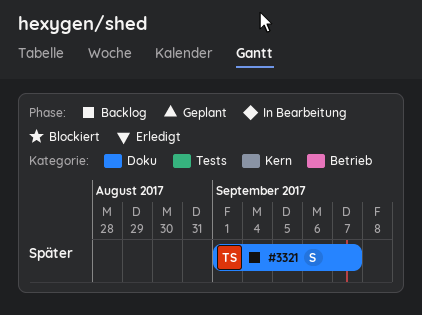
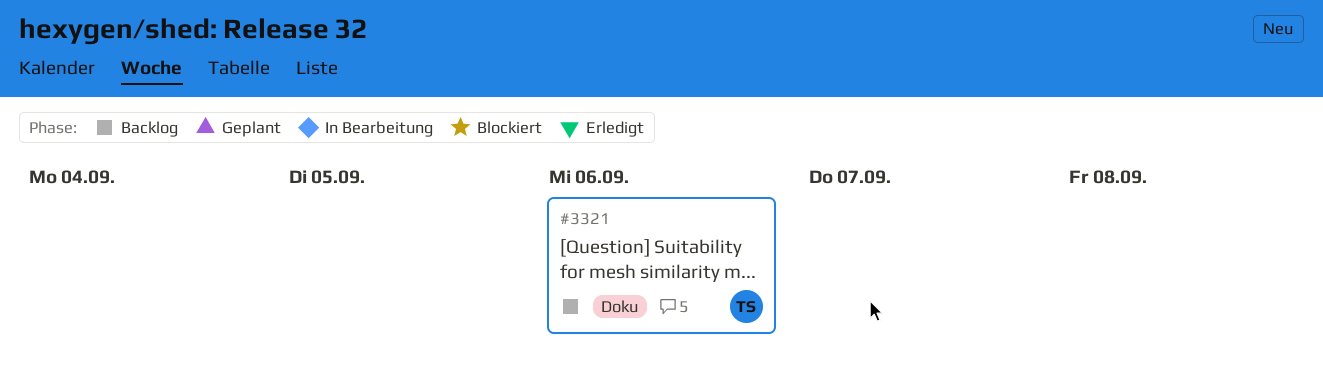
#3321, due: Sep 7 -> Sep 6

